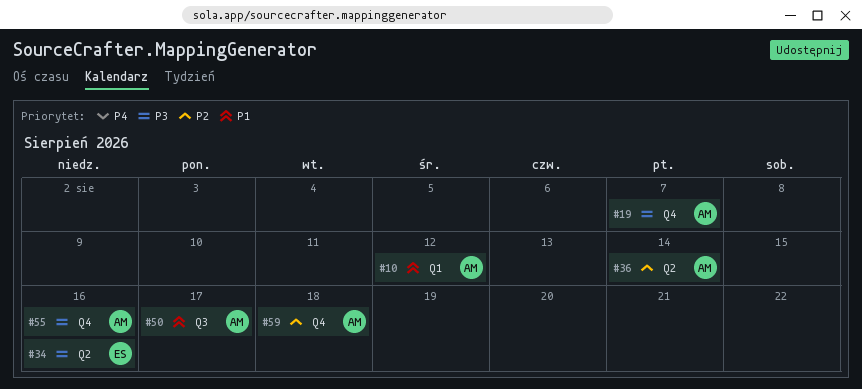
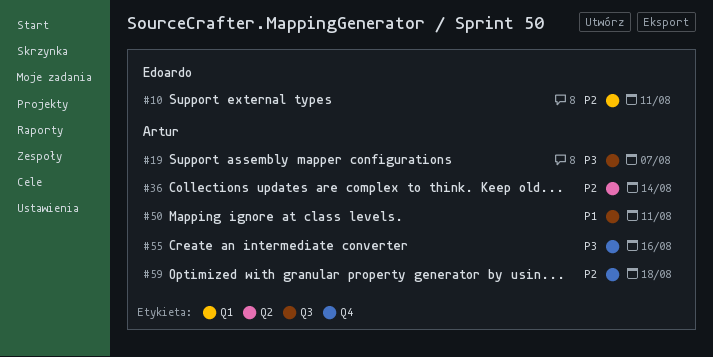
#10, owner: Artur -> Edoardo
#10, priority: P1 -> P2
#10, due: Aug 12 -> Aug 11
#19, label: Q4 -> Q3
#34: present -> none
#50, due: Aug 17 -> Aug 11

